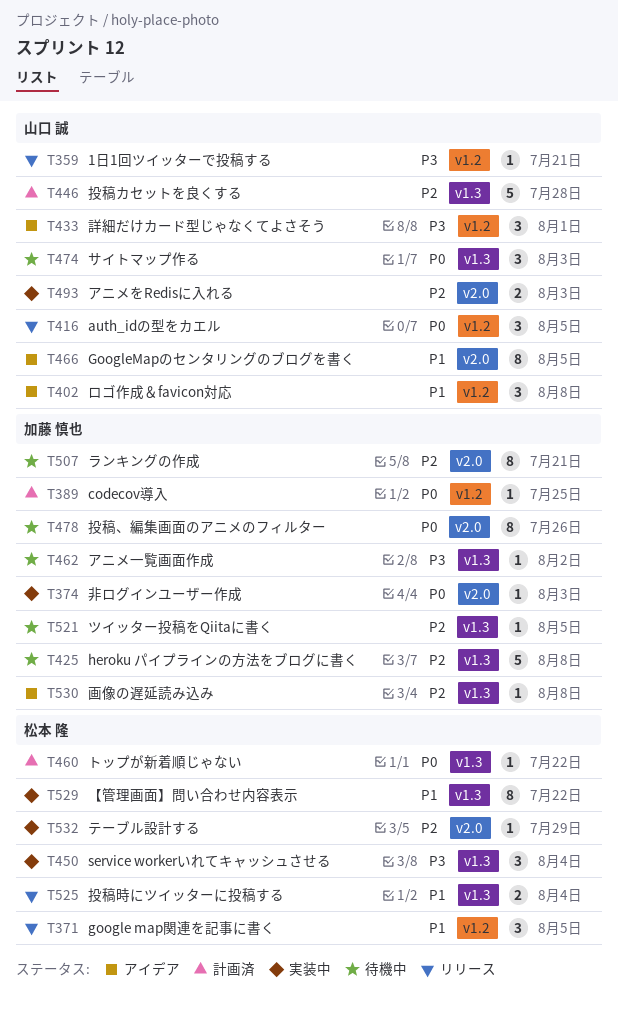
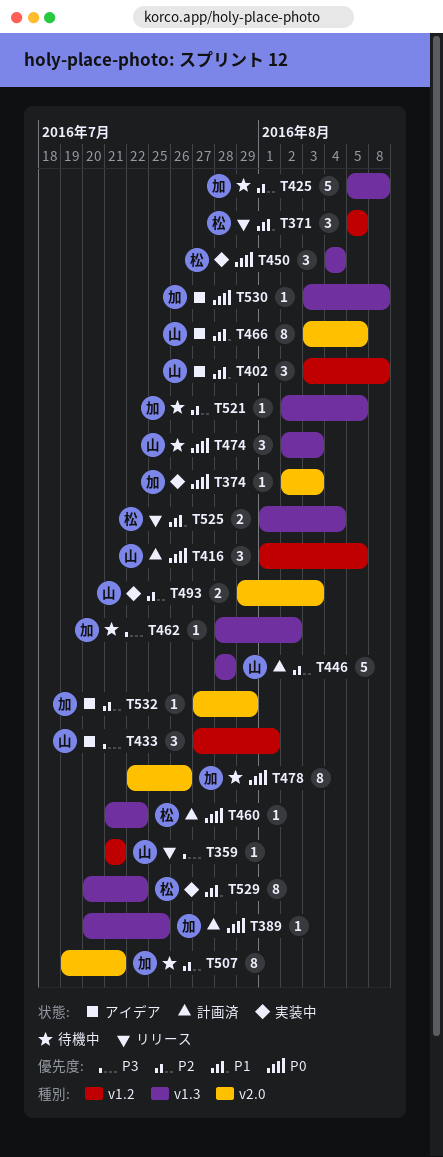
T389, label: v1.2 -> v1.3
T416, status: リリース -> 計画済
T450, priority: P3 -> P0
T530, priority: P2 -> P0
T532, status: 実装中 -> アイデア
T532, owner: 松本 隆 -> 加藤 慎也

